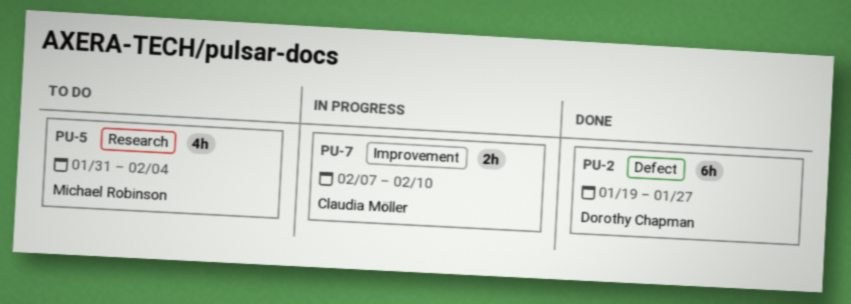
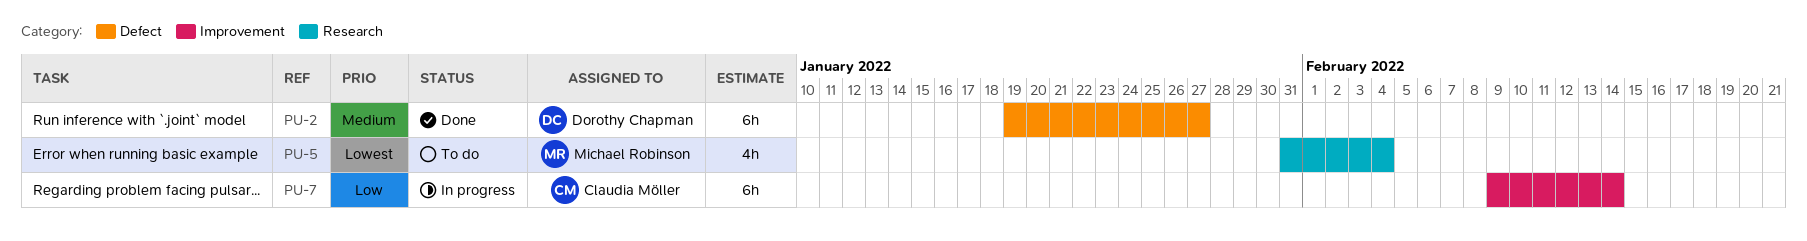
PU-7, estimate: 2h -> 6h
PU-7, start: Feb 7 -> Feb 9
PU-7, due: Feb 10 -> Feb 14

